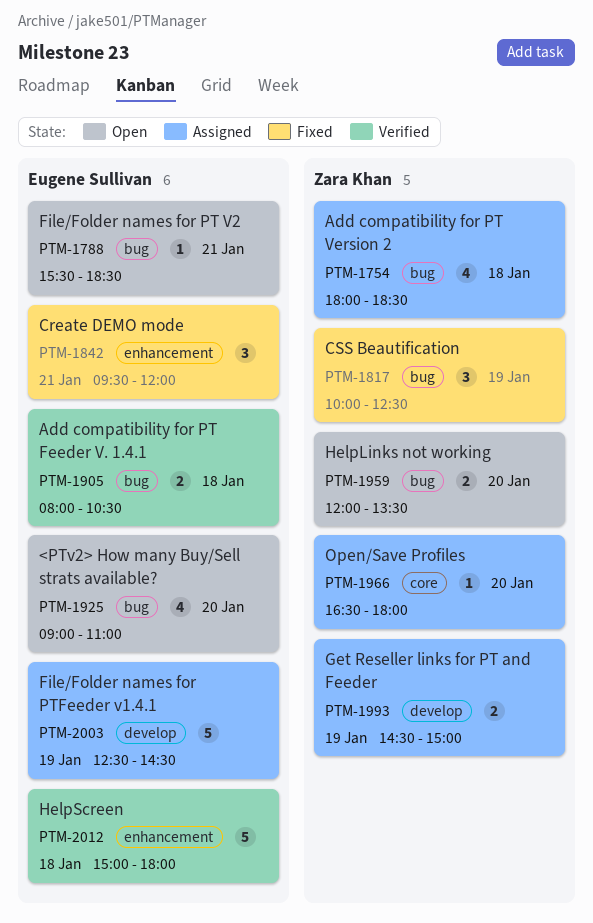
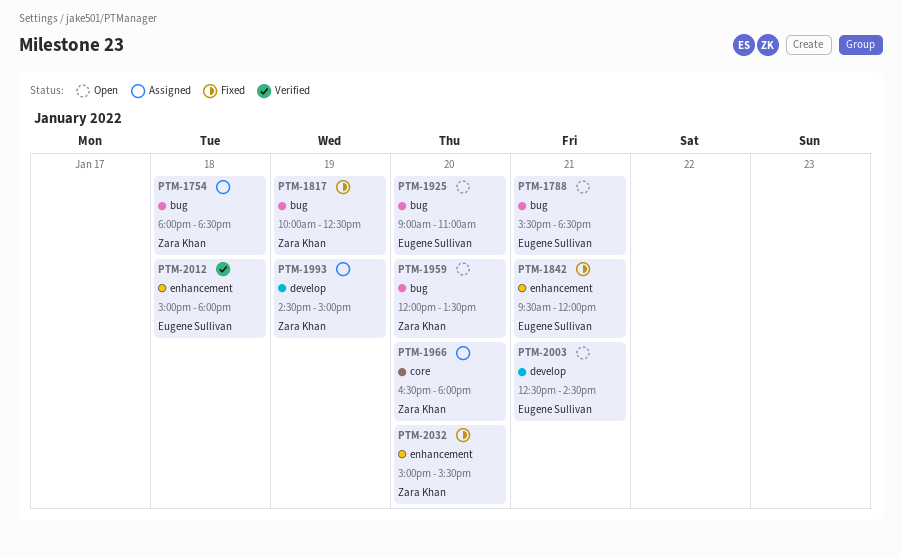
PTM-1905: present -> none
PTM-2003, status: Assigned -> Open
PTM-2003, day: Jan 19 -> Jan 21
PTM-2032: none -> present

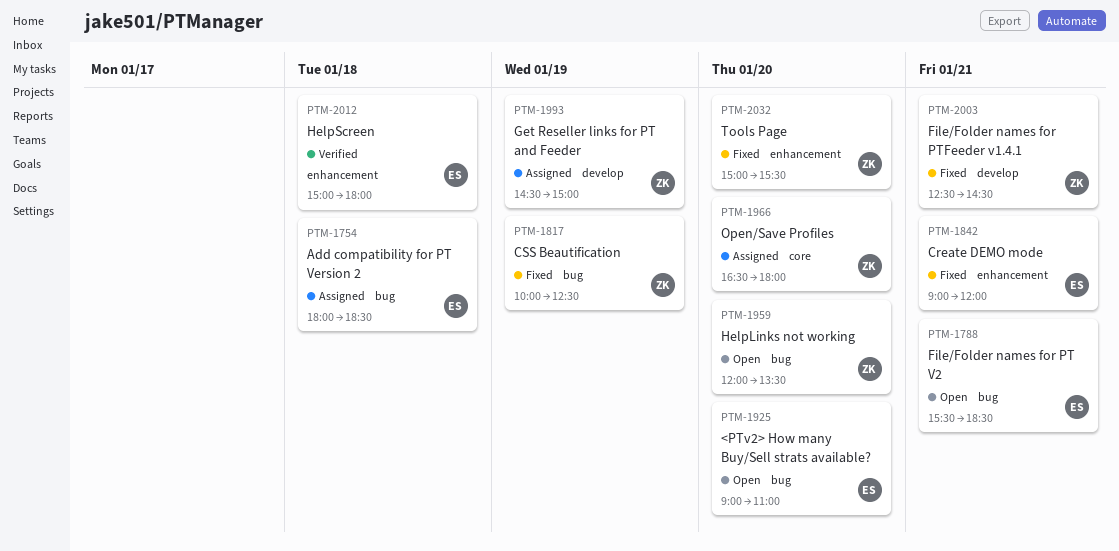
PTM-1754, owner: Zara Khan -> Eugene Sullivan
PTM-1842, begins: 09:30 -> 09:00
PTM-2003, status: Open -> Fixed
PTM-2003, owner: Eugene Sullivan -> Zara Khan

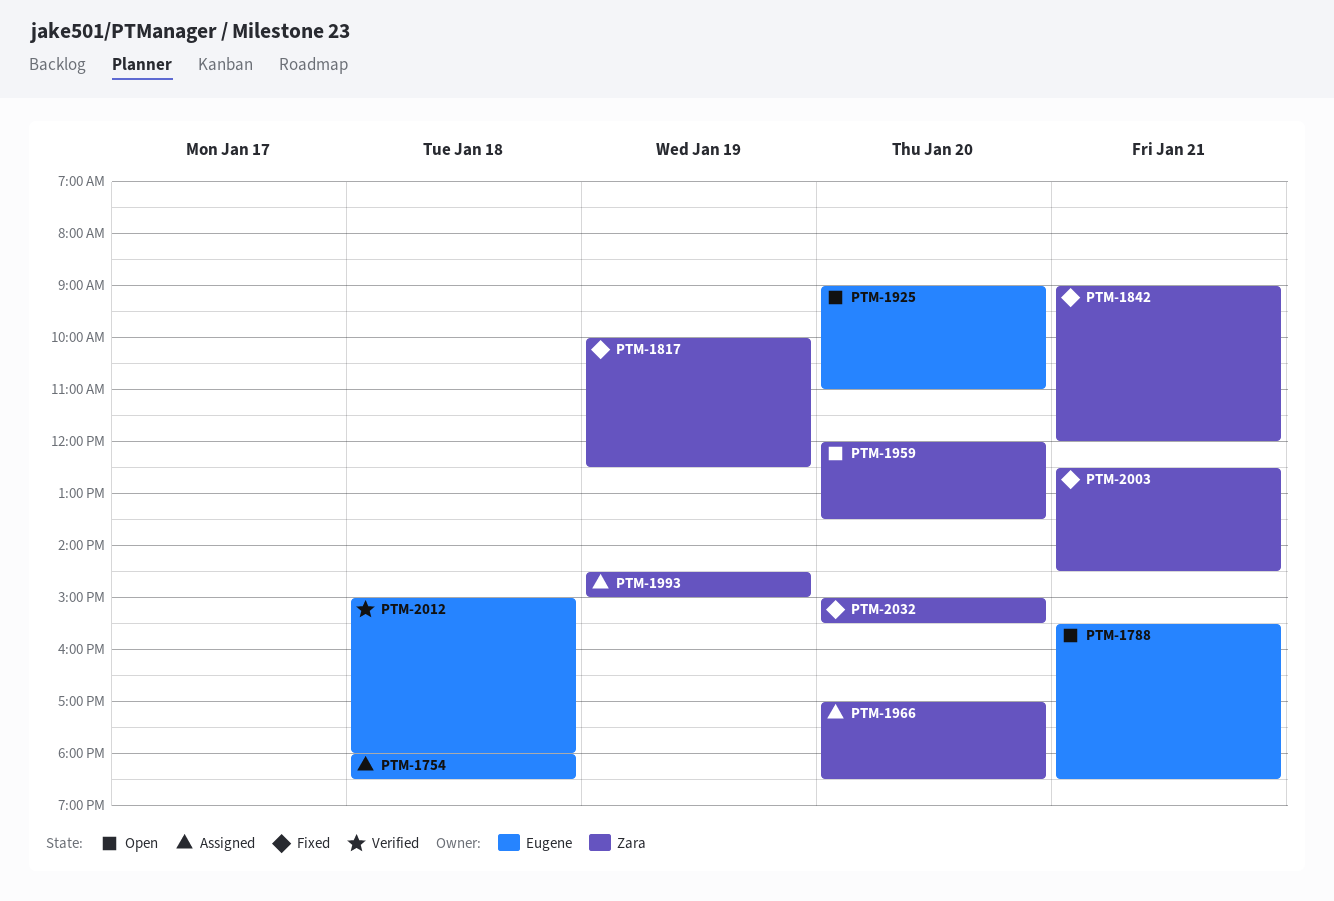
PTM-1842, owner: Eugene -> Zara
PTM-1966, begins: 16:30 -> 17:00
PTM-1966, ends: 18:00 -> 18:30

